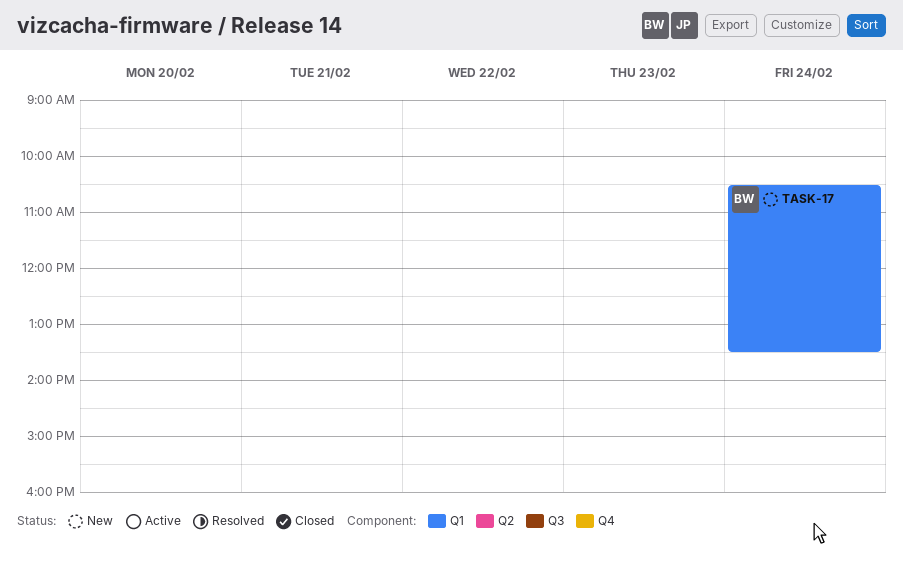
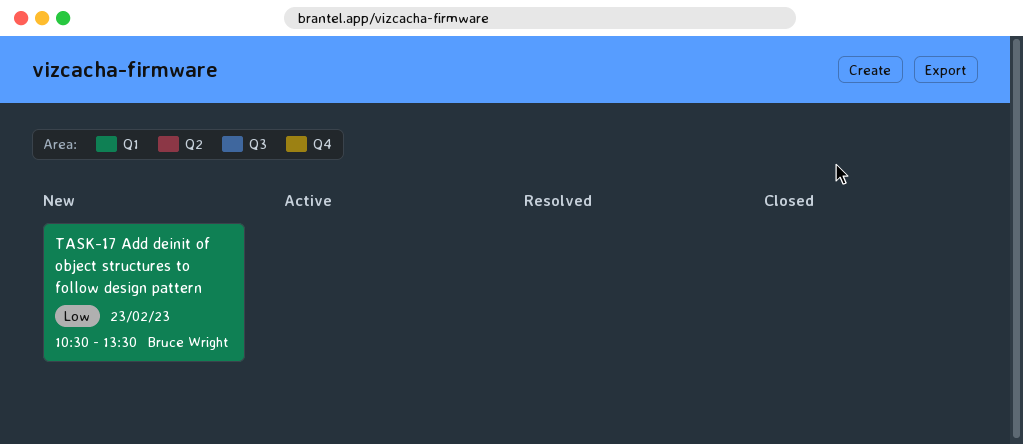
TASK-17, day: Feb 24 -> Feb 23

